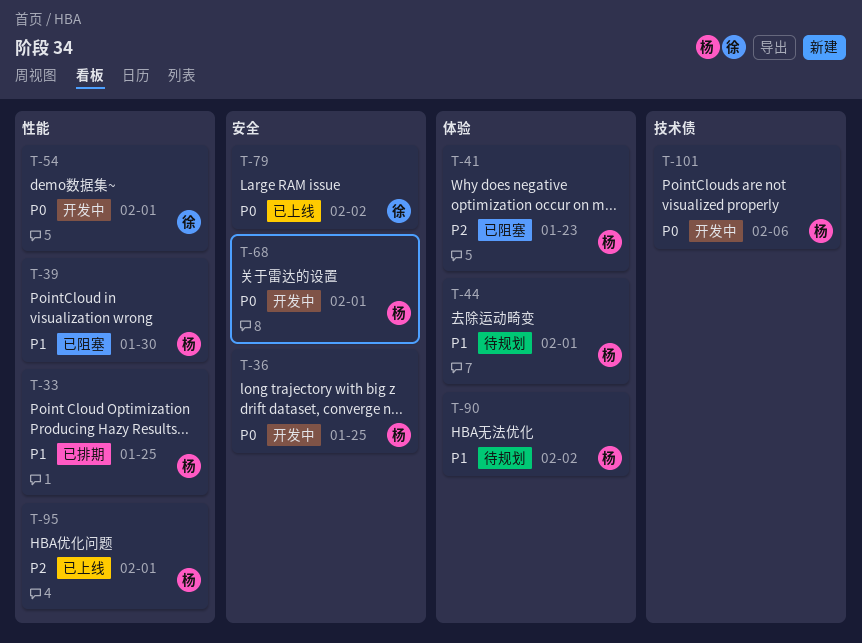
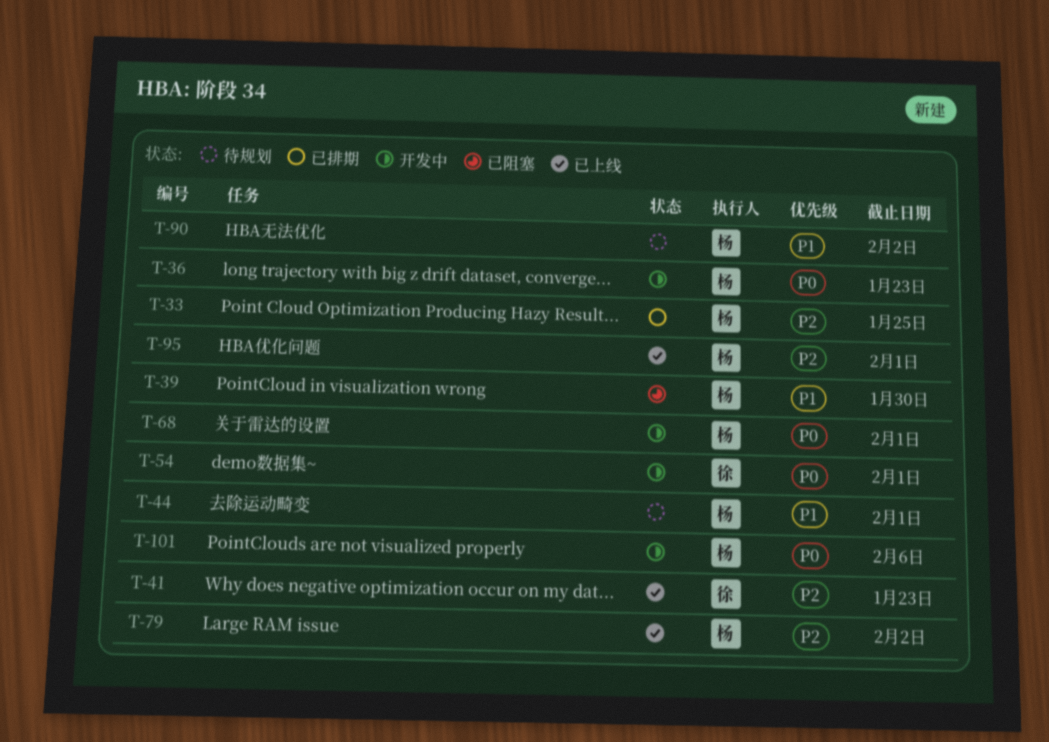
T-33, priority: P1 -> P2
T-36, due: Jan 25 -> Jan 23
T-41, status: 已阻塞 -> 已上线
T-41, owner: 杨 -> 徐
T-79, owner: 徐 -> 杨
T-79, priority: P0 -> P2

